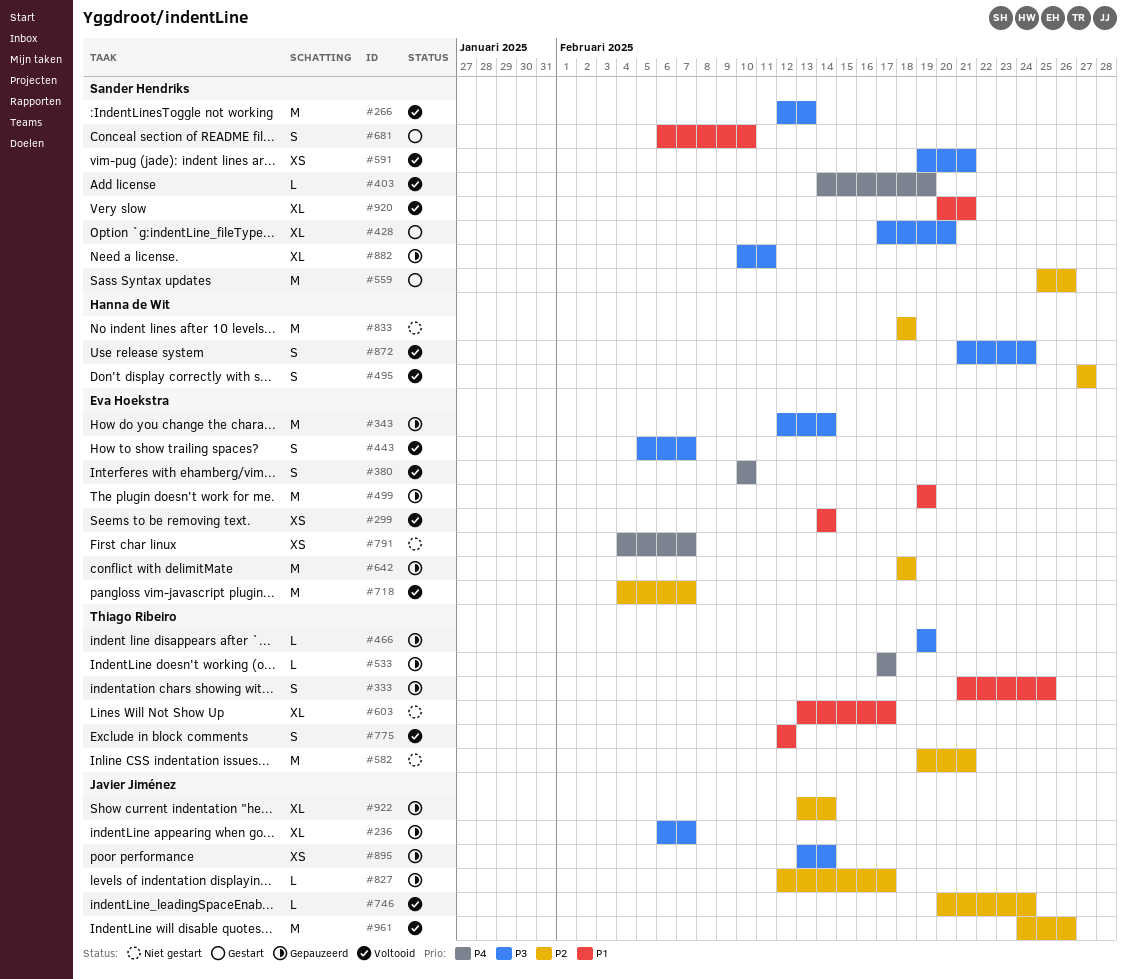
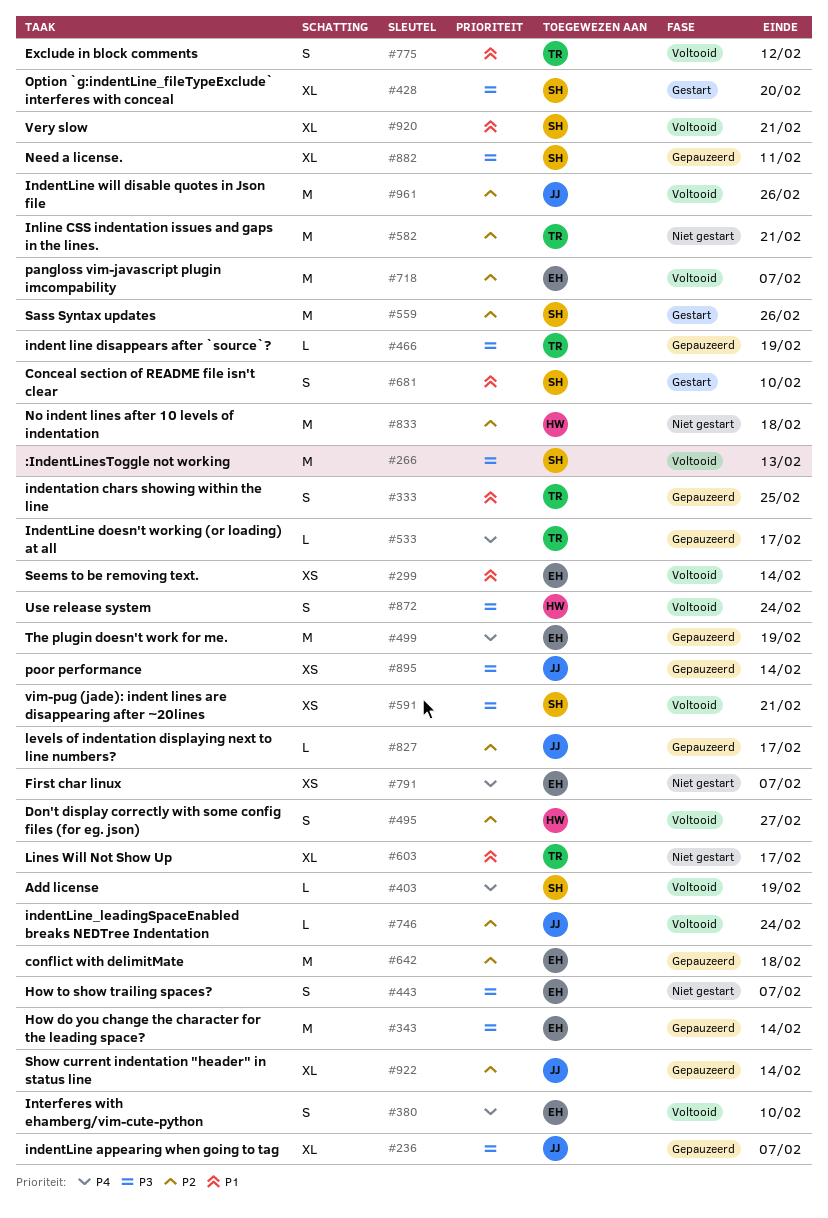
#443, status: Voltooid -> Niet gestart
#499, priority: P1 -> P4

